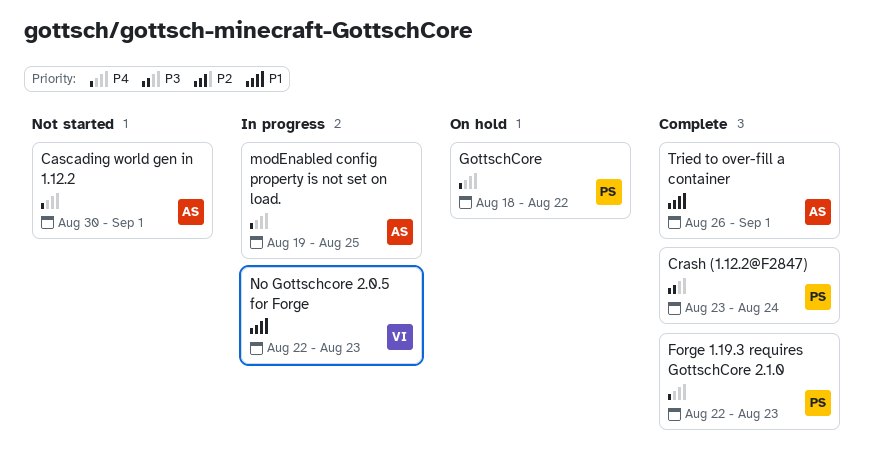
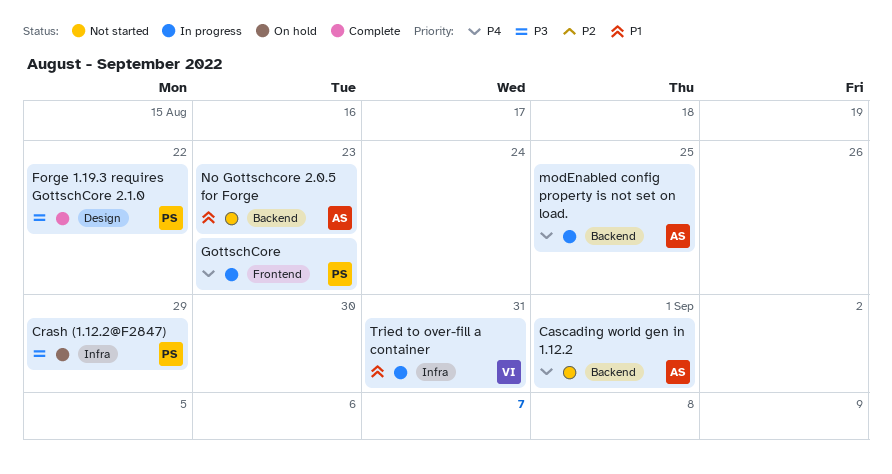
Crash (1.12.2@F2847), status: Complete -> On hold
Crash (1.12.2@F2847), due: Aug 24 -> Aug 29
Forge 1.19.3 requires GottschCore 2.1.0, priority: P4 -> P3
Forge 1.19.3 requires GottschCore 2.1.0, due: Aug 23 -> Aug 22
GottschCore, status: On hold -> In progress
GottschCore, due: Aug 22 -> Aug 23
No Gottschcore 2.0.5 for Forge, status: In progress -> Not started
No Gottschcore 2.0.5 for Forge, owner: VI -> AS
Tried to over-fill a container, status: Complete -> In progress
Tried to over-fill a container, owner: AS -> VI
Tried to over-fill a container, due: Sep 1 -> Aug 31

